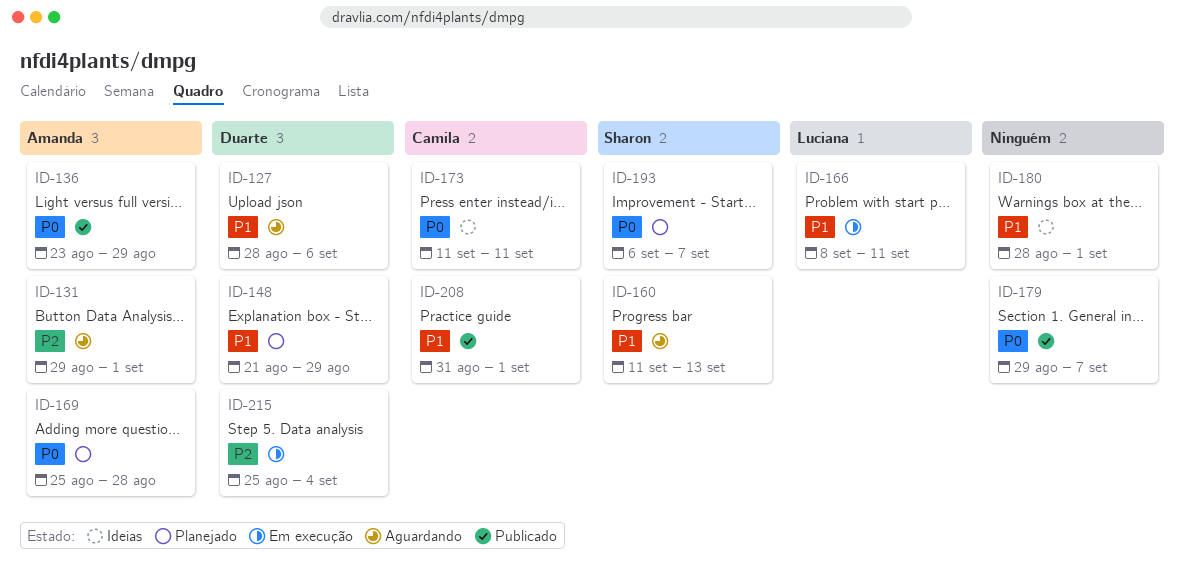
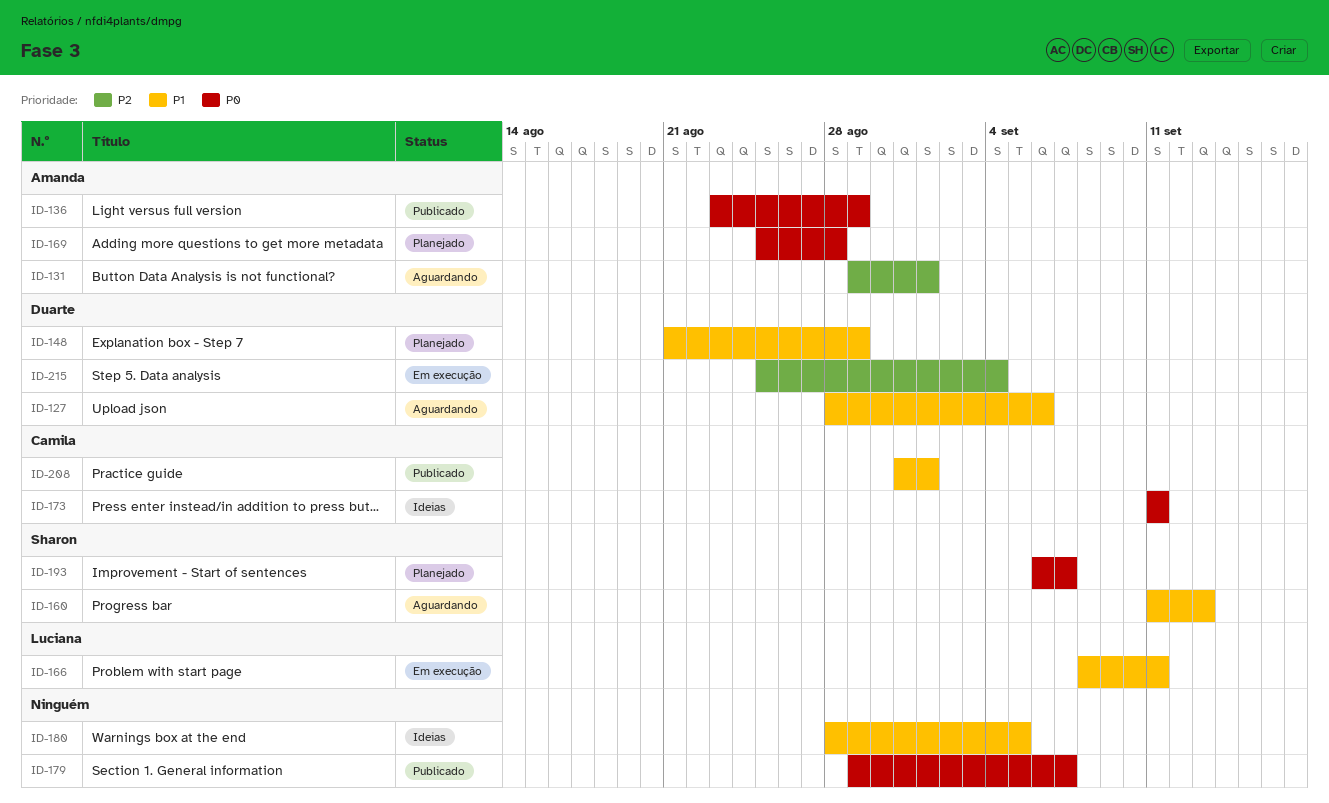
ID-180, due: Sep 1 -> Sep 5

